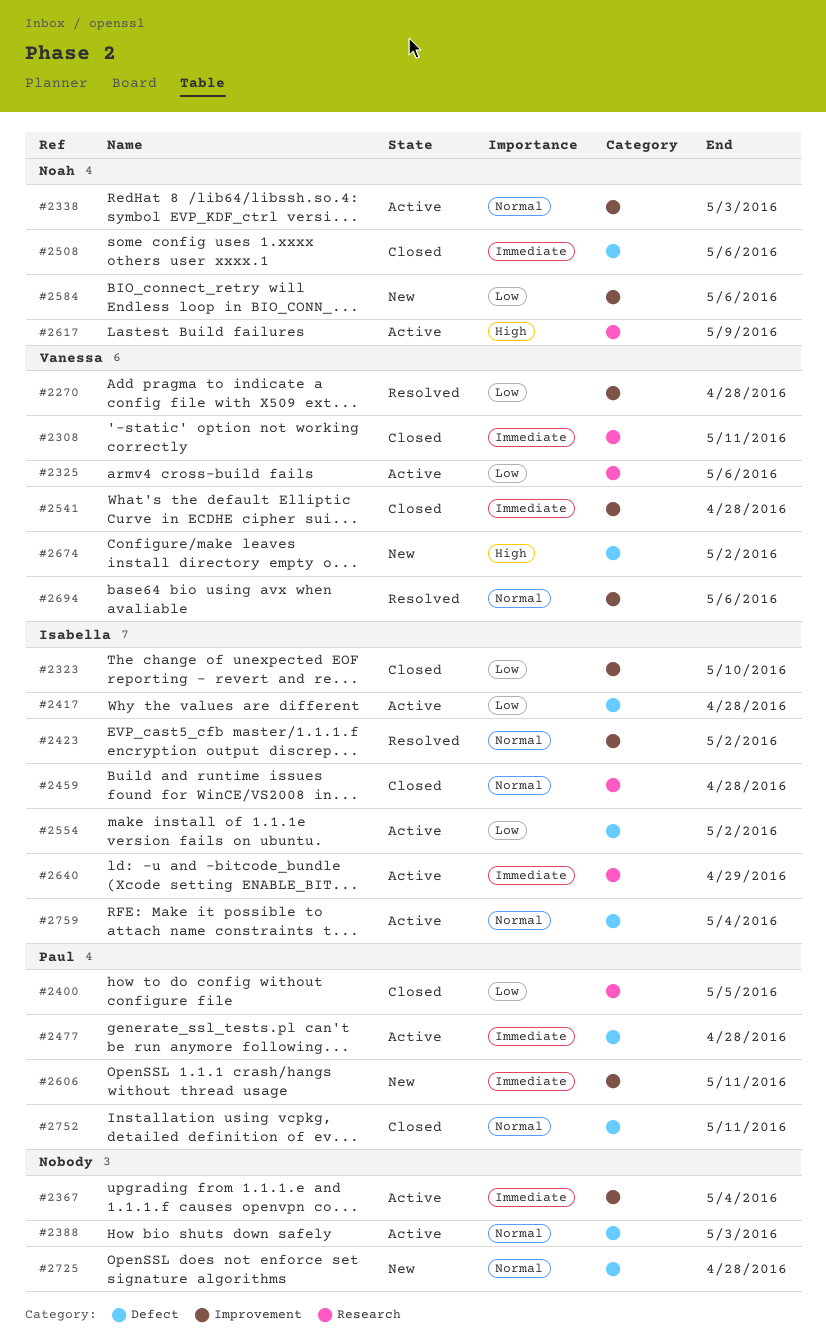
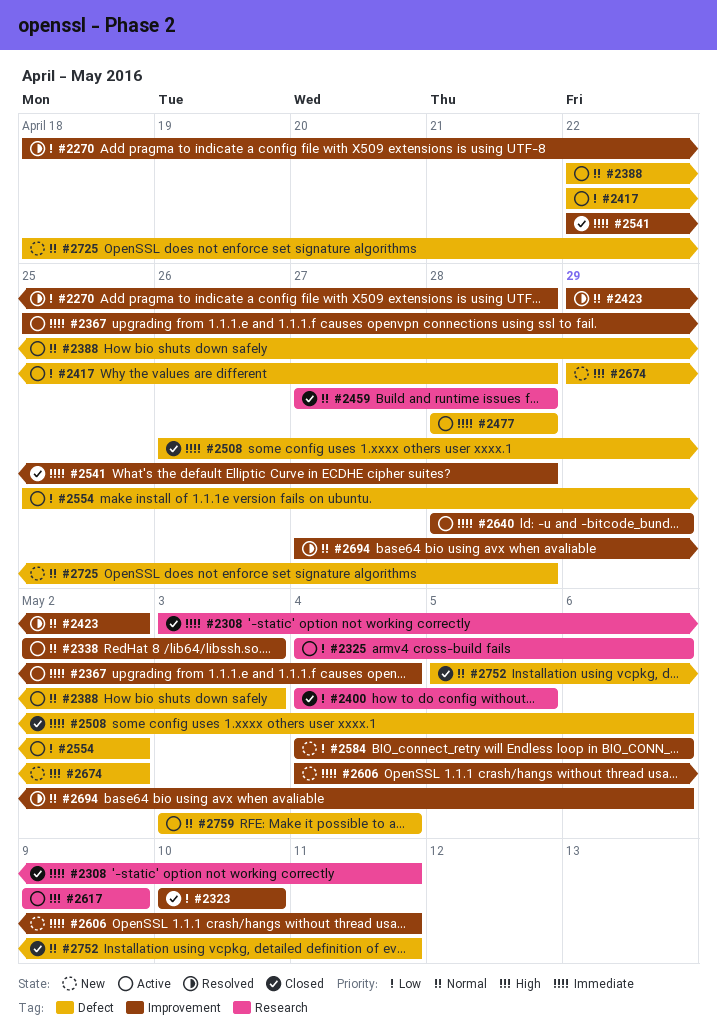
#2640, label: Research -> Improvement

